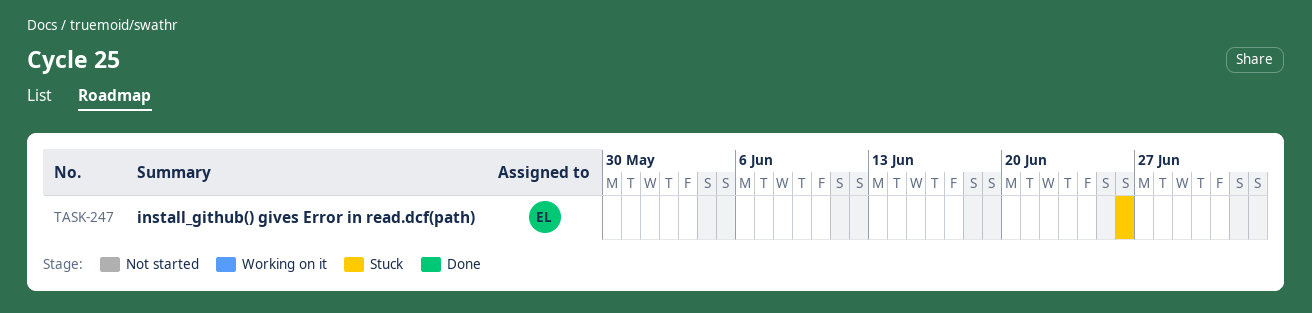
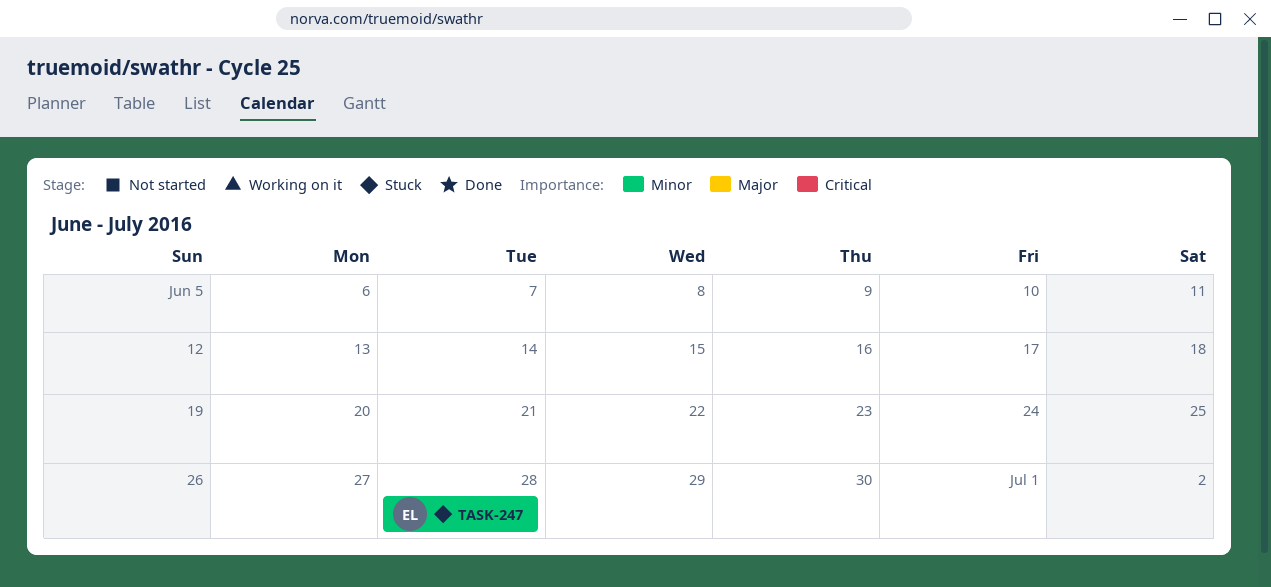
TASK-247, start: Jun 26 -> Jun 28
TASK-247, due: Jun 26 -> Jun 28

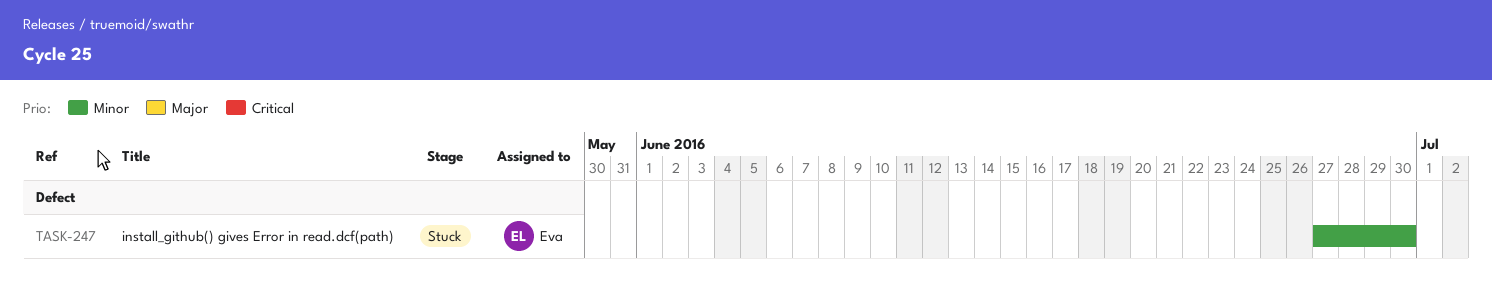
TASK-247, start: Jun 28 -> Jun 27
TASK-247, due: Jun 28 -> Jun 30

